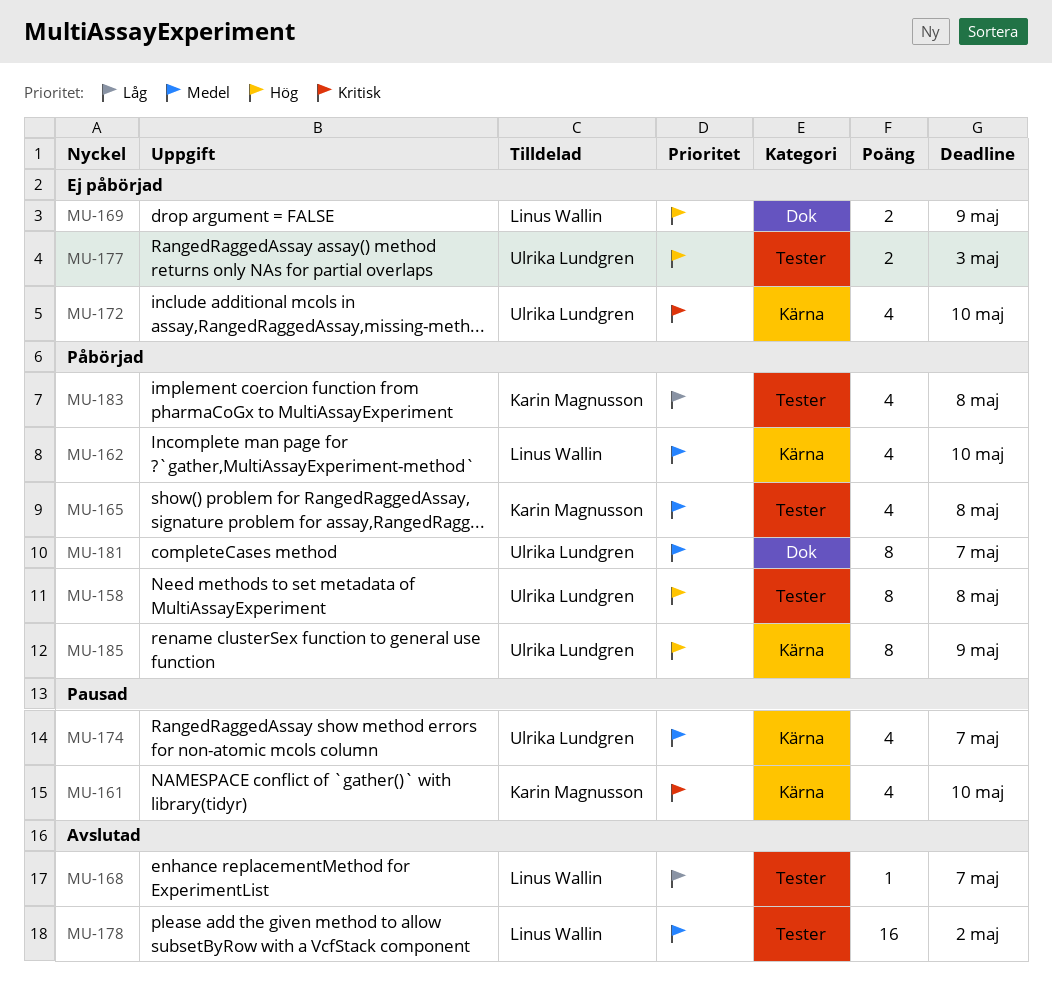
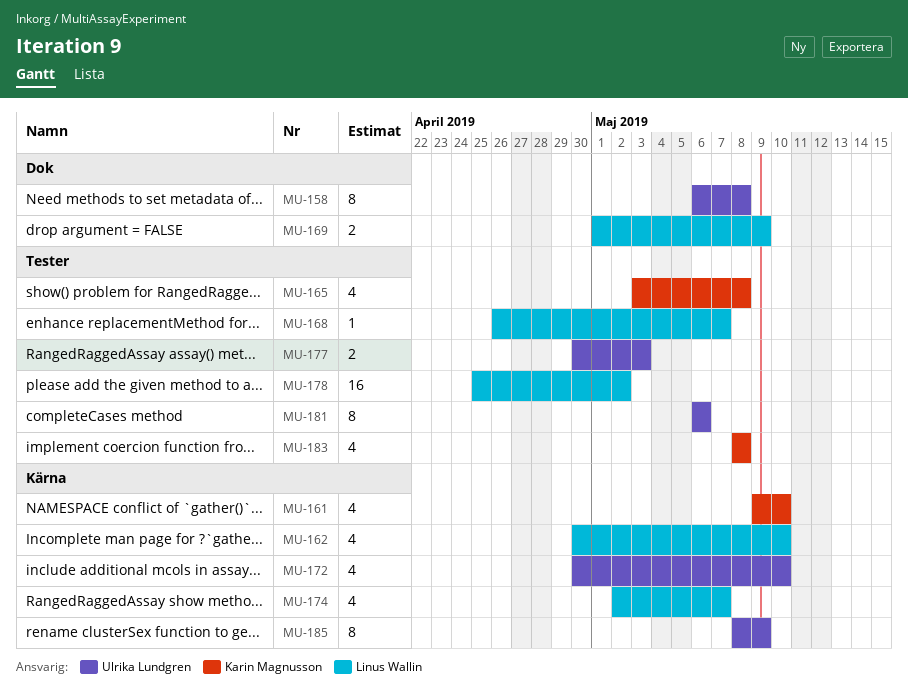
MU-158, label: Tester -> Dok
MU-174, owner: Ulrika Lundgren -> Linus Wallin
MU-181, label: Dok -> Tester
MU-181, due: May 7 -> May 6

